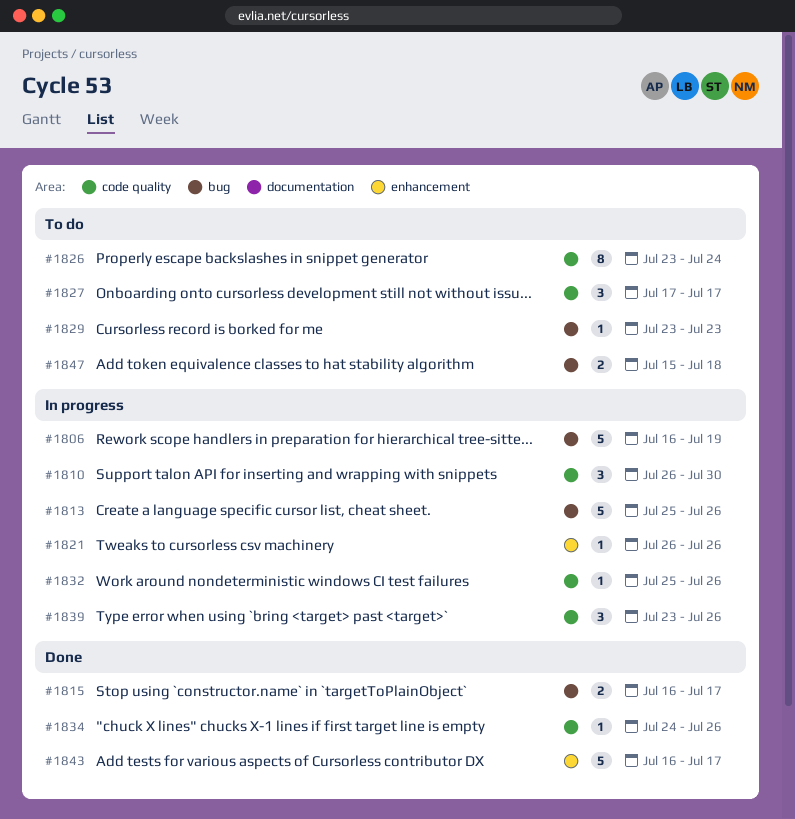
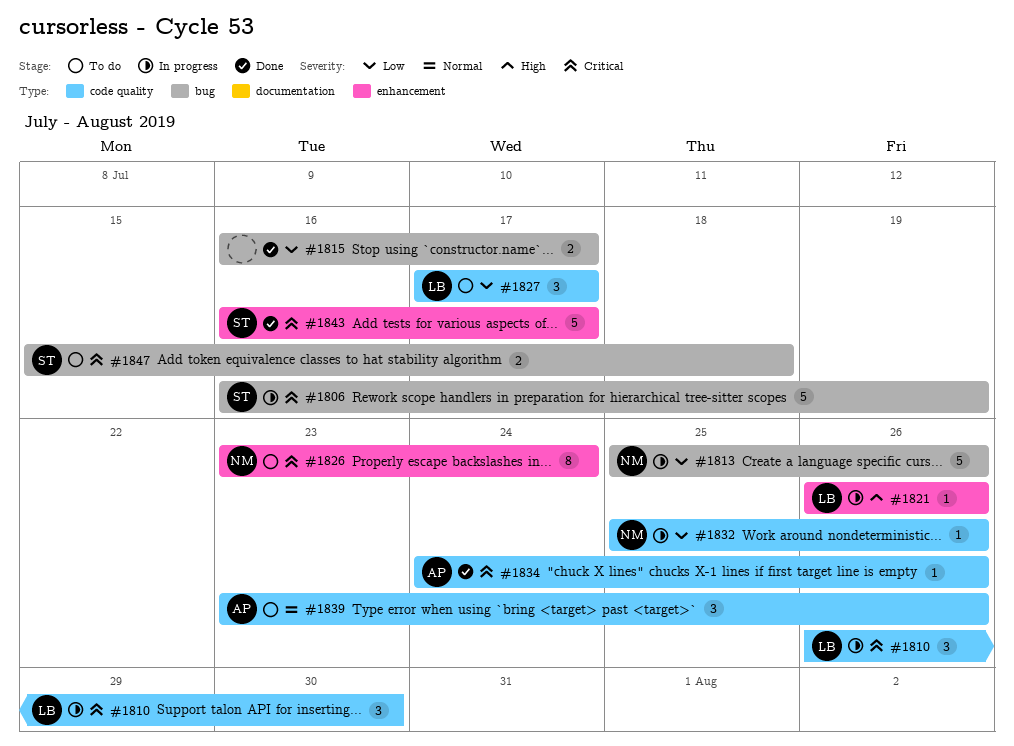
#1826, label: code quality -> enhancement
#1829: present -> none
#1839, status: In progress -> To do

